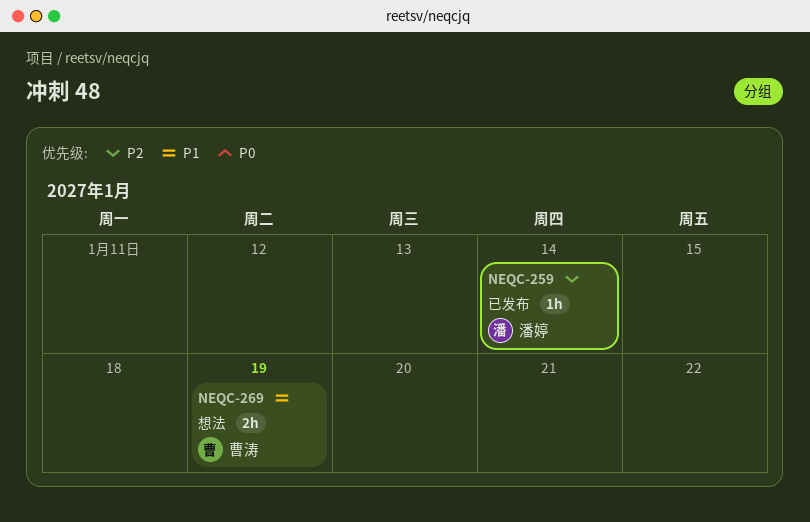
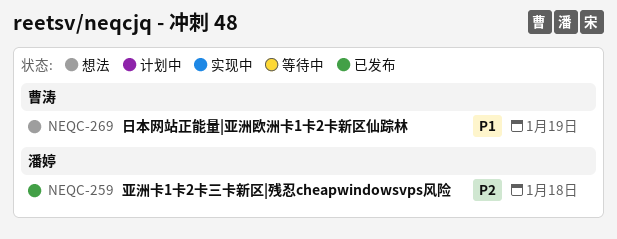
NEQC-259, due: Jan 14 -> Jan 18

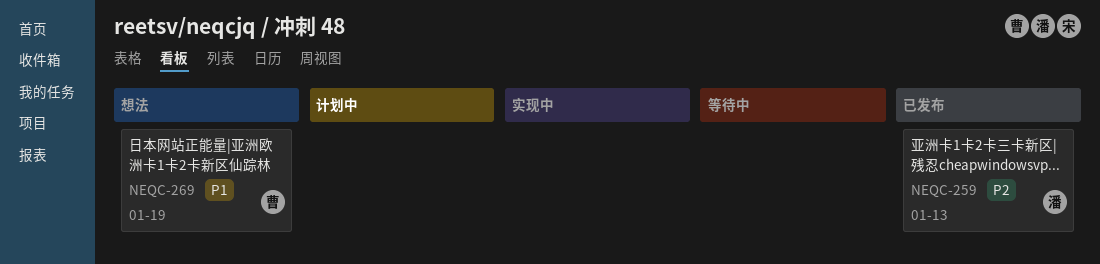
NEQC-259, due: Jan 18 -> Jan 13

